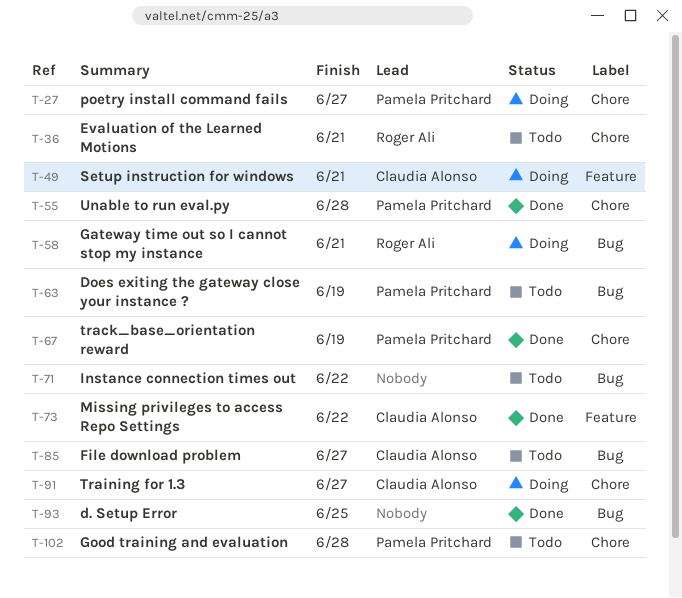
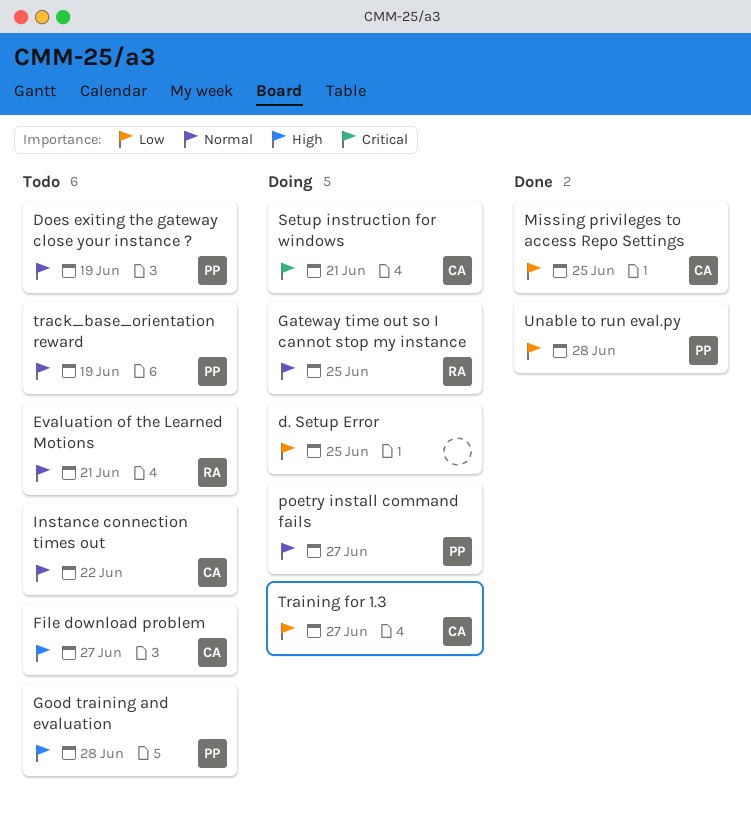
d. Setup Error, status: Done -> Doing
Gateway time out so I cannot stop my instance, due: Jun 21 -> Jun 25
Instance connection times out, owner: none -> Claudia Alonso
Missing privileges to access Repo Settings, due: Jun 22 -> Jun 25
track_base_orientation reward, status: Done -> Todo

